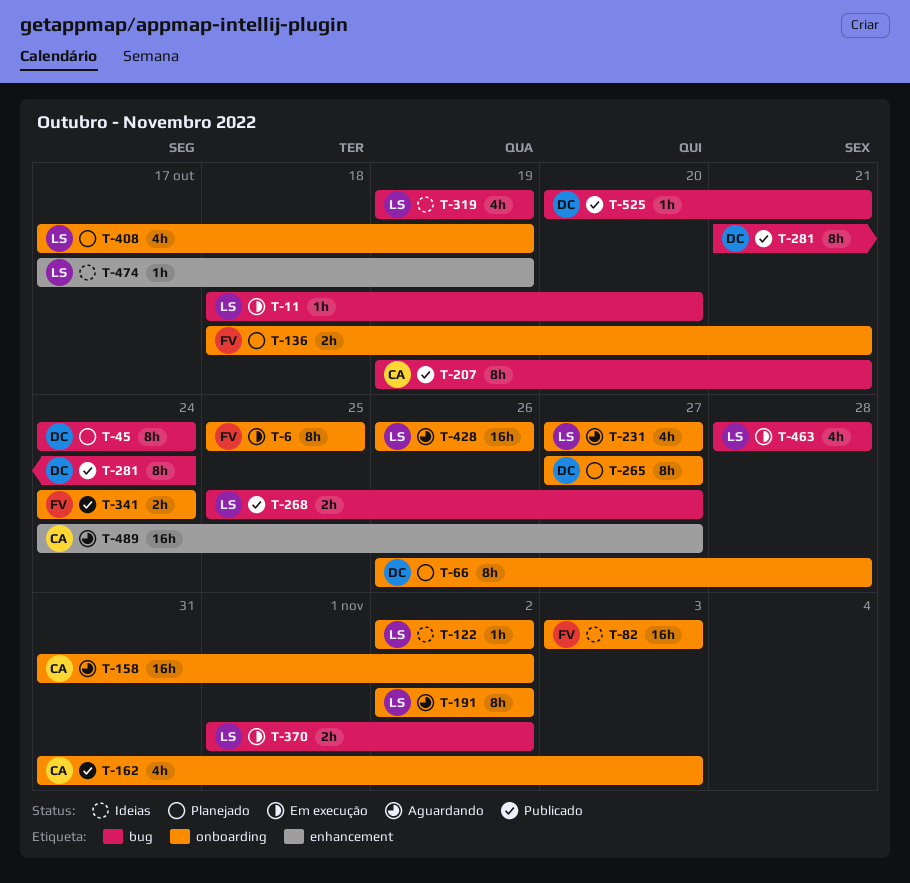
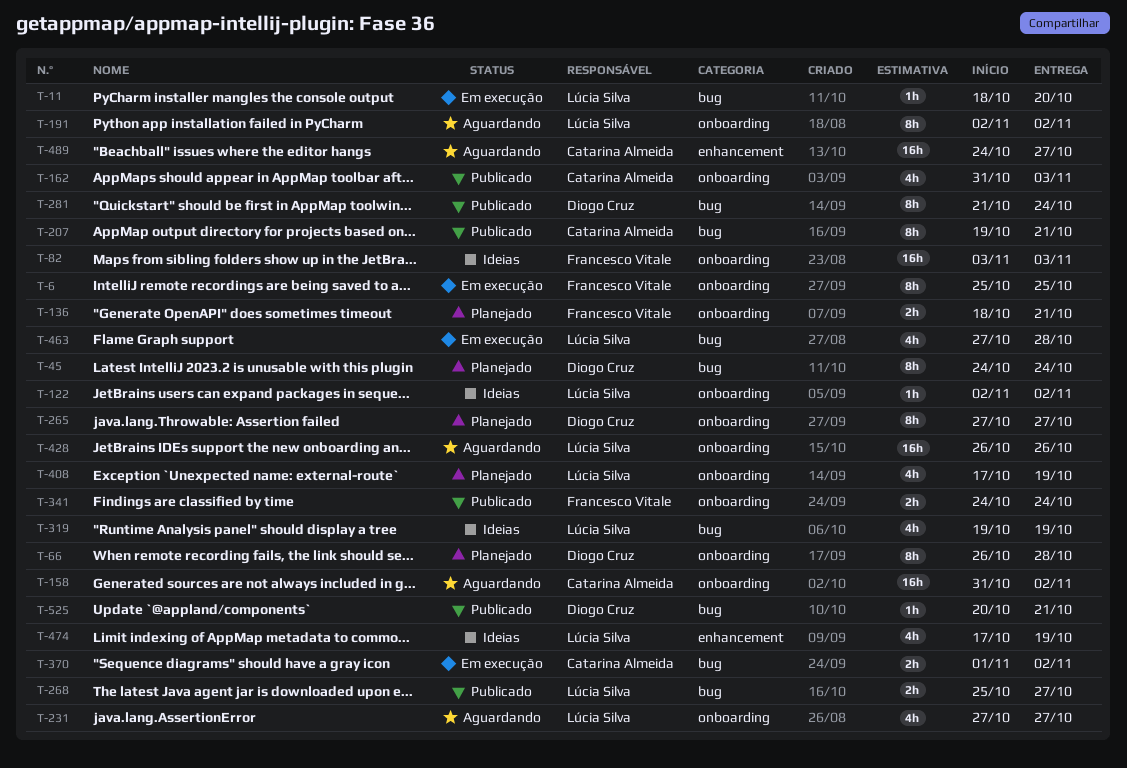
T-370, owner: Lúcia Silva -> Catarina Almeida
T-463, start: Oct 28 -> Oct 27
T-474, estimate: 1h -> 4h

